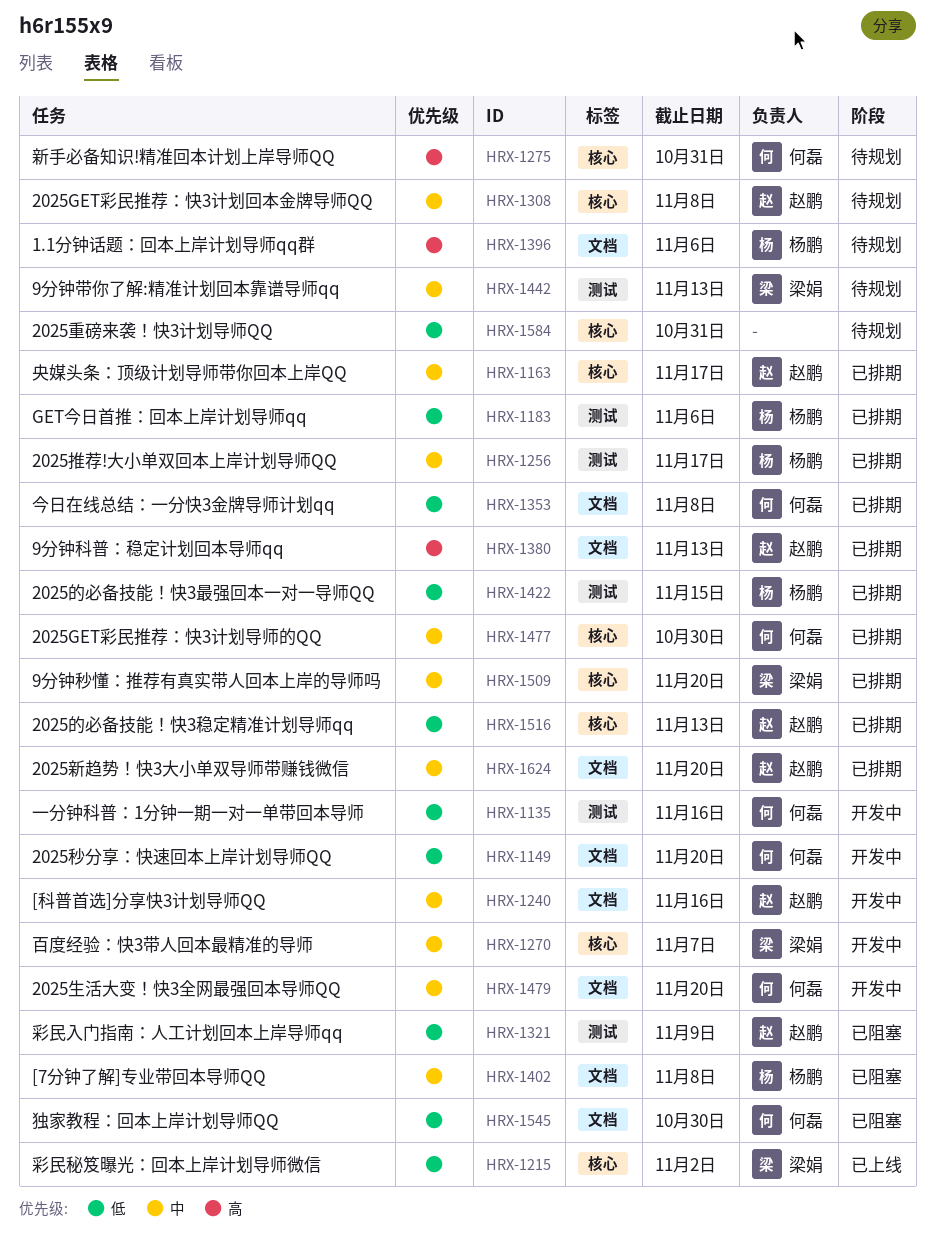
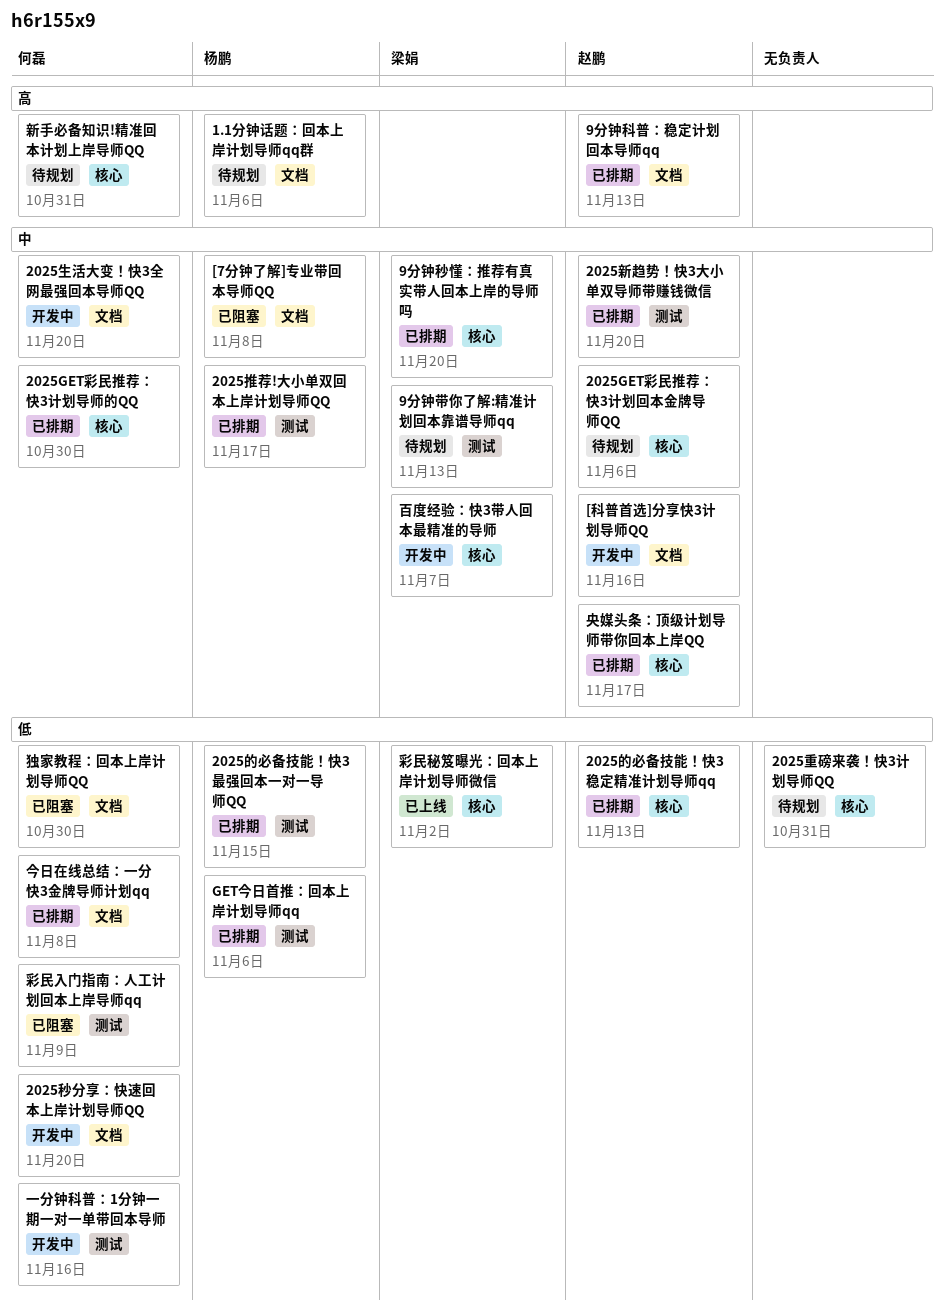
2025GET彩民推荐：快3计划回本金牌导师QQ, due: Nov 8 -> Nov 6
2025新趋势！快3大小单双导师带赚钱微信, label: 文档 -> 测试
彩民入门指南：人工计划回本上岸导师qq, owner: 赵鹏 -> 何磊

